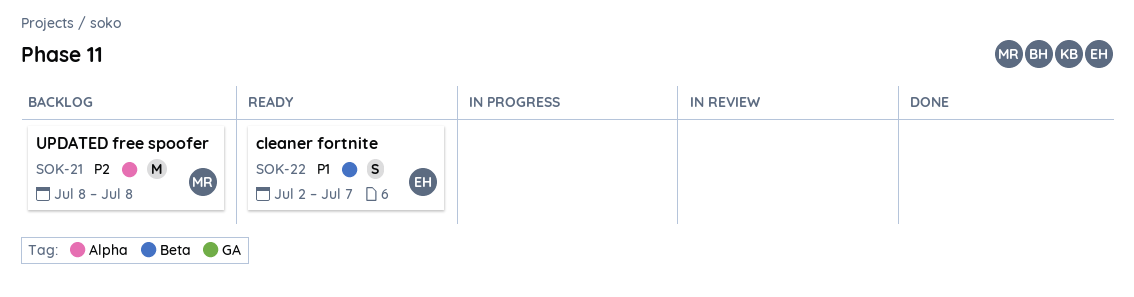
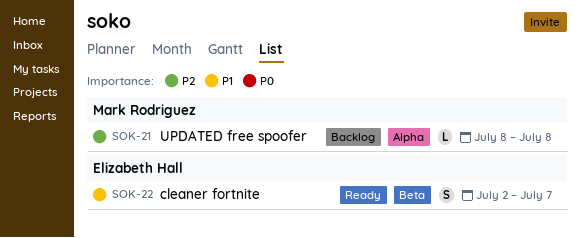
SOK-21, estimate: M -> L

